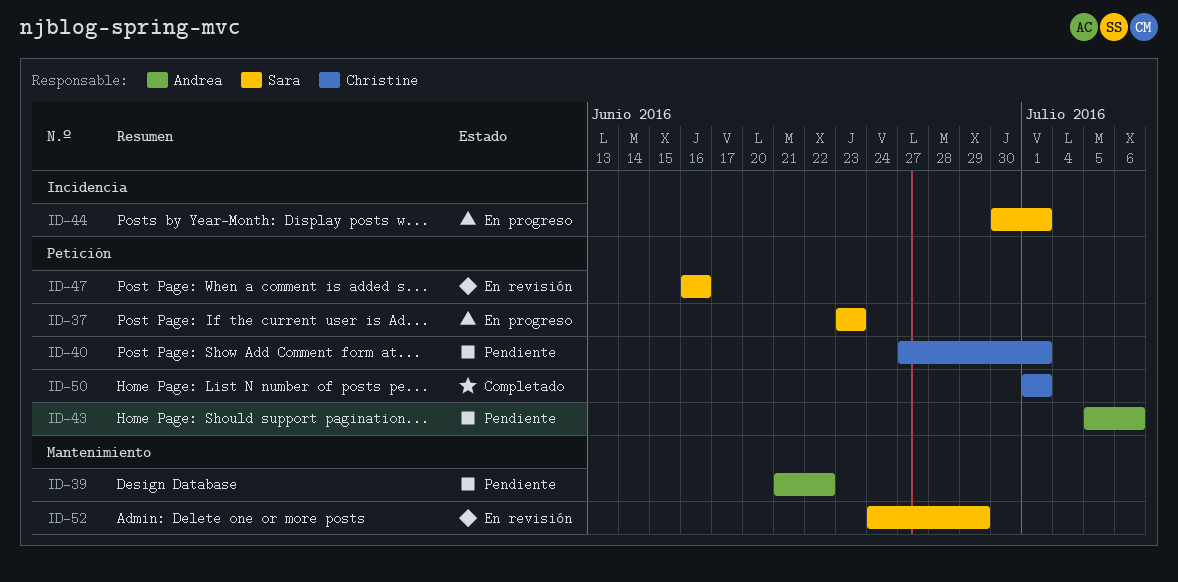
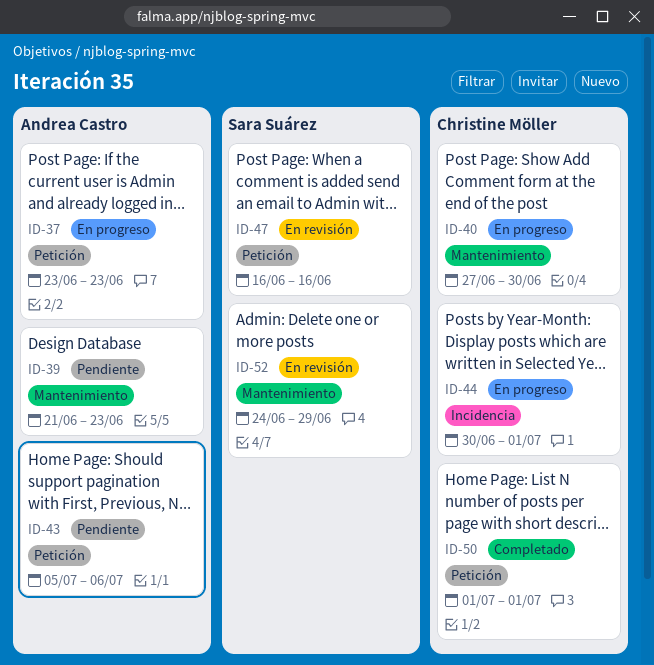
ID-37, owner: Sara Suárez -> Andrea Castro
ID-39, due: Jun 22 -> Jun 23
ID-40, status: Pendiente -> En progreso
ID-40, label: Petición -> Mantenimiento
ID-40, due: Jul 1 -> Jun 30
ID-44, owner: Sara Suárez -> Christine Möller

